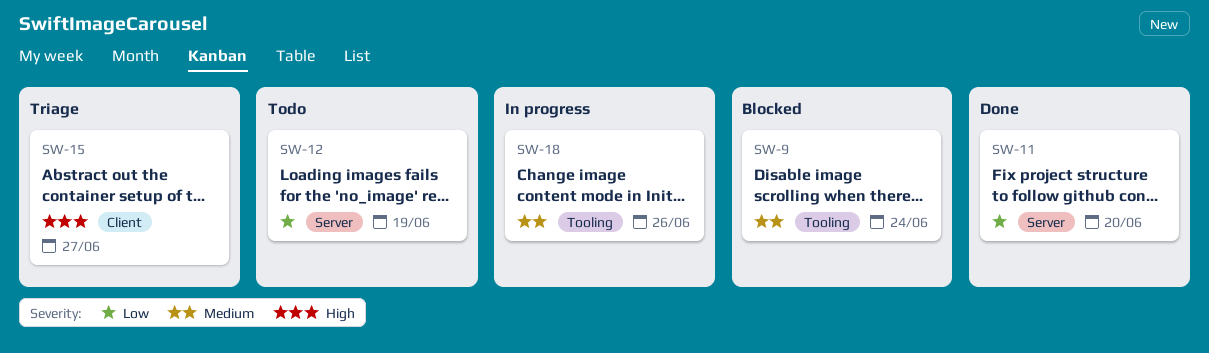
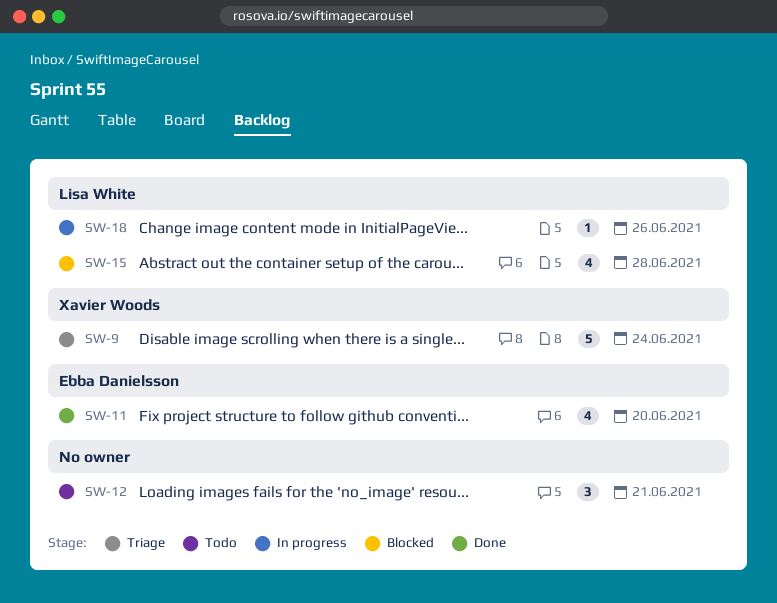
SW-9, status: Blocked -> Triage
SW-12, due: Jun 19 -> Jun 21
SW-15, status: Triage -> Blocked
SW-15, due: Jun 27 -> Jun 28

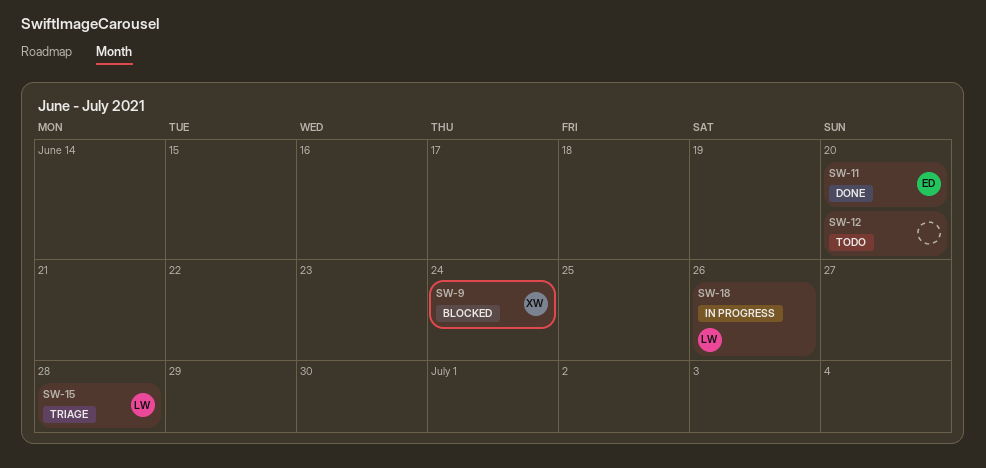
SW-9, status: Triage -> Blocked
SW-12, due: Jun 21 -> Jun 20
SW-15, status: Blocked -> Triage

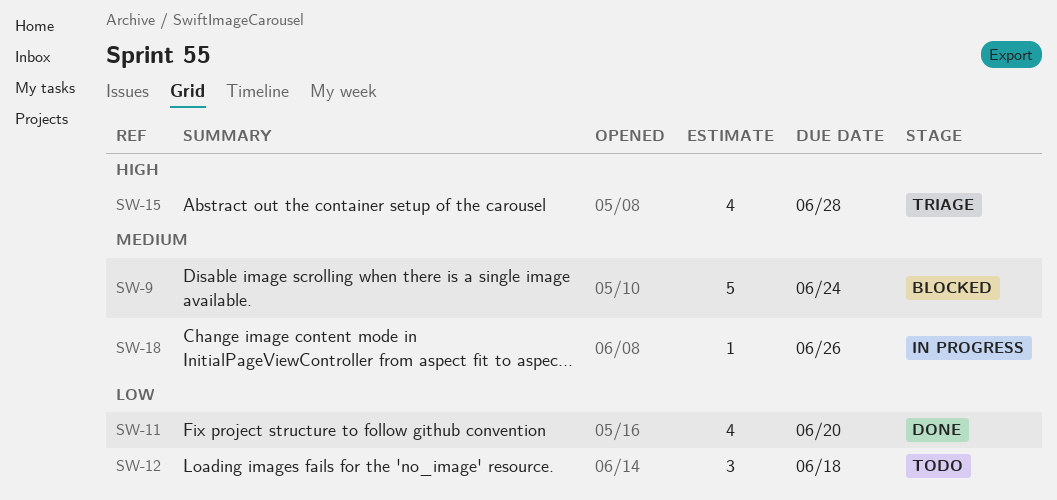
SW-12, due: Jun 20 -> Jun 18

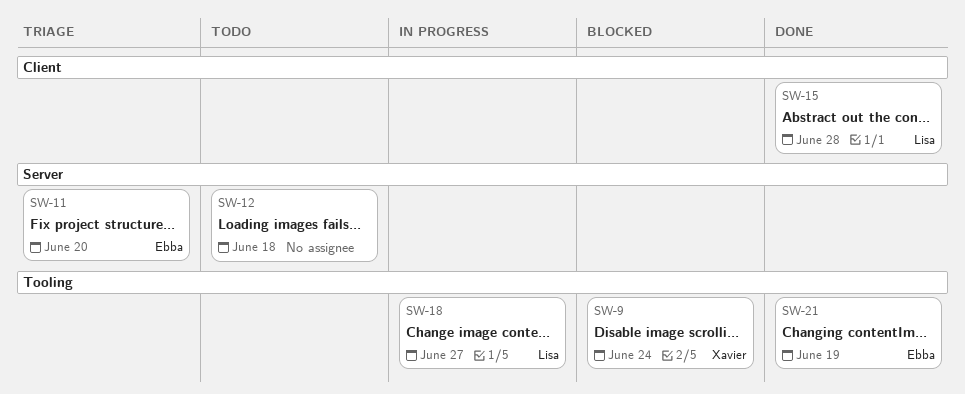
SW-11, status: Done -> Triage
SW-15, status: Triage -> Done
SW-18, due: Jun 26 -> Jun 27
SW-21: none -> present

